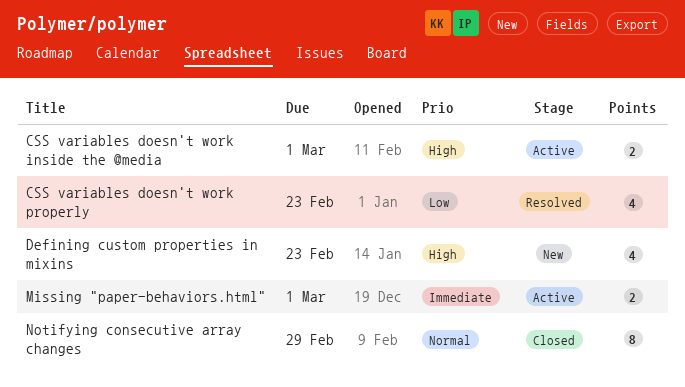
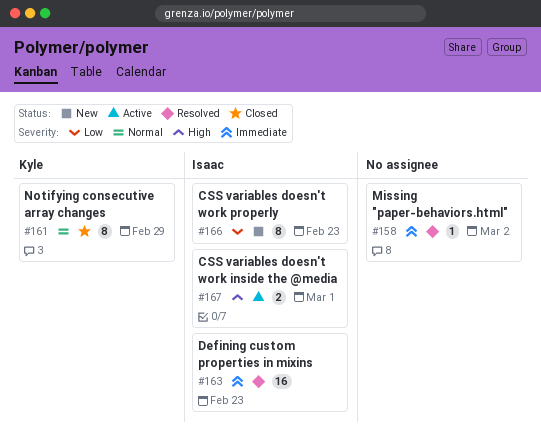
CSS variables doesn't work properly, status: Resolved -> New
CSS variables doesn't work properly, estimate: 4 -> 8
Defining custom properties in mixins, status: New -> Resolved
Defining custom properties in mixins, priority: High -> Immediate
Defining custom properties in mixins, estimate: 4 -> 16
Missing "paper-behaviors.html", status: Active -> Resolved
Missing "paper-behaviors.html", estimate: 2 -> 1
Missing "paper-behaviors.html", due: Mar 1 -> Mar 2

